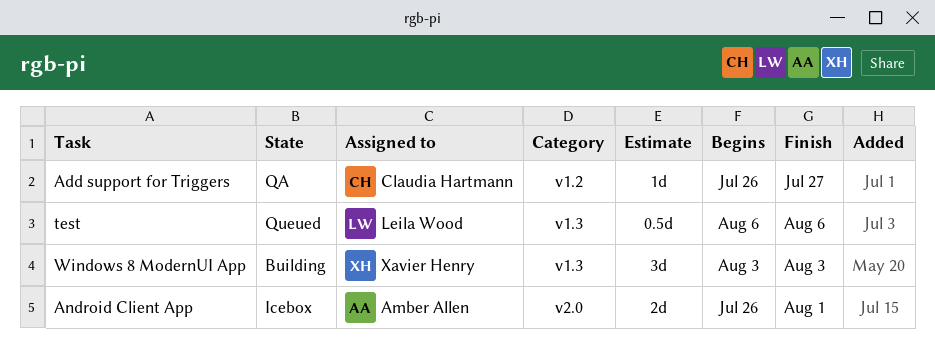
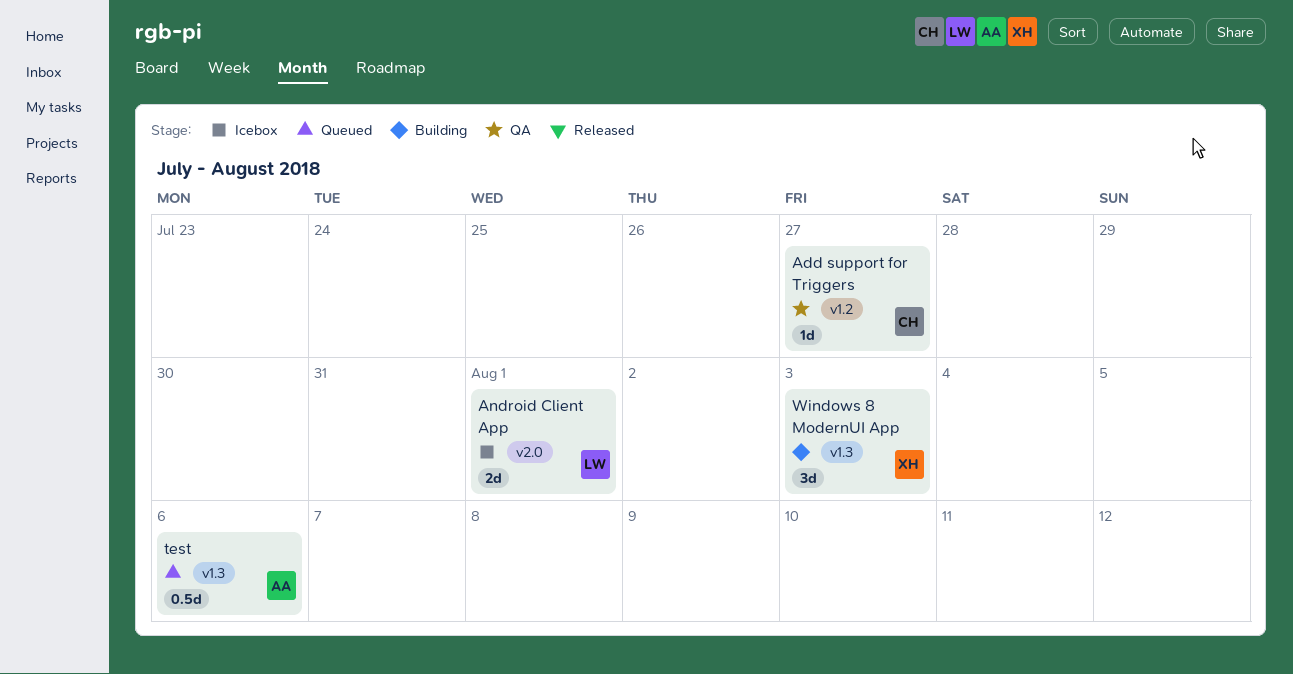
Android Client App, owner: Amber Allen -> Leila Wood
test, owner: Leila Wood -> Amber Allen

